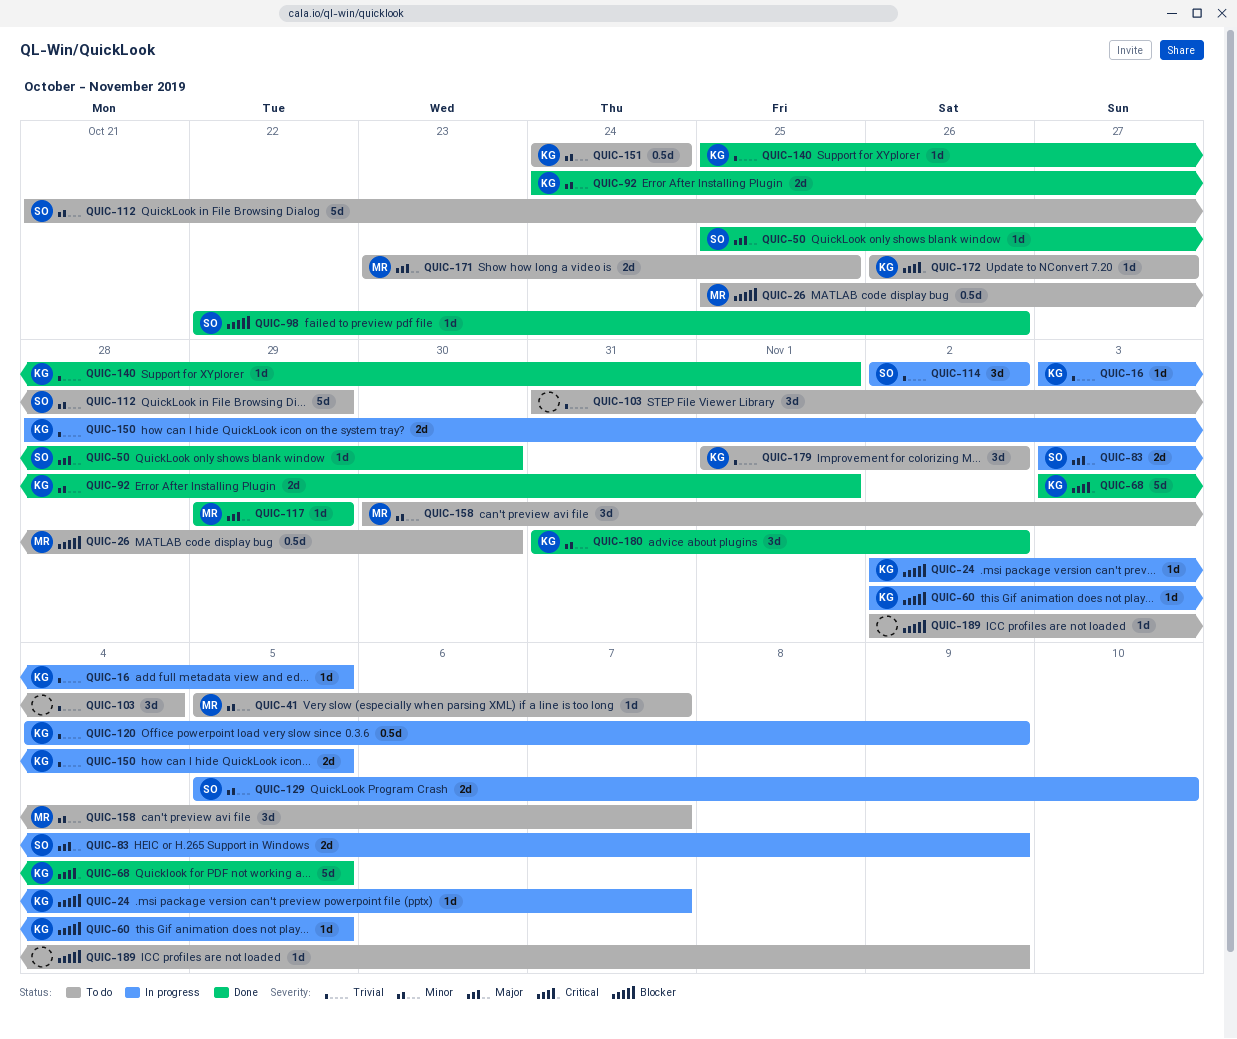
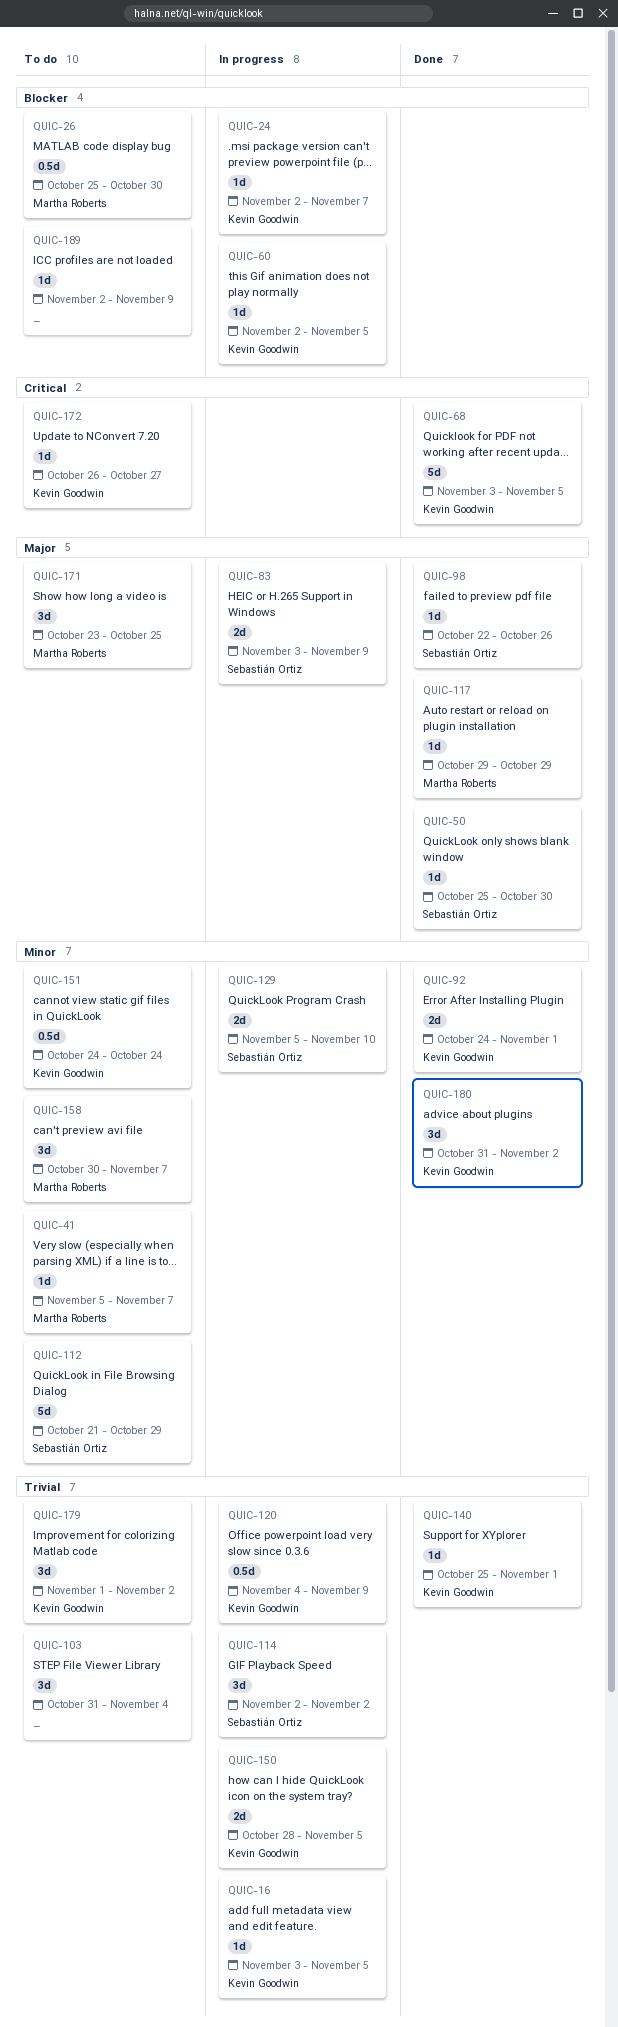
QUIC-98, priority: Blocker -> Major
QUIC-171, estimate: 2d -> 3d

